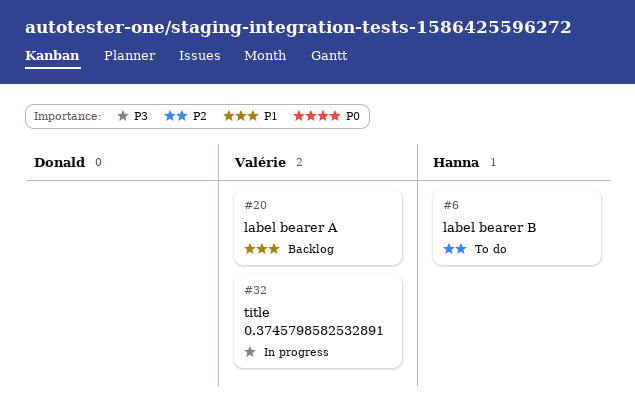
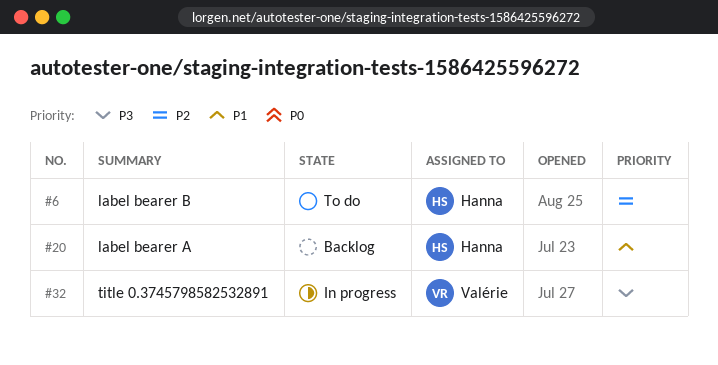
#20, owner: Valérie -> Hanna

